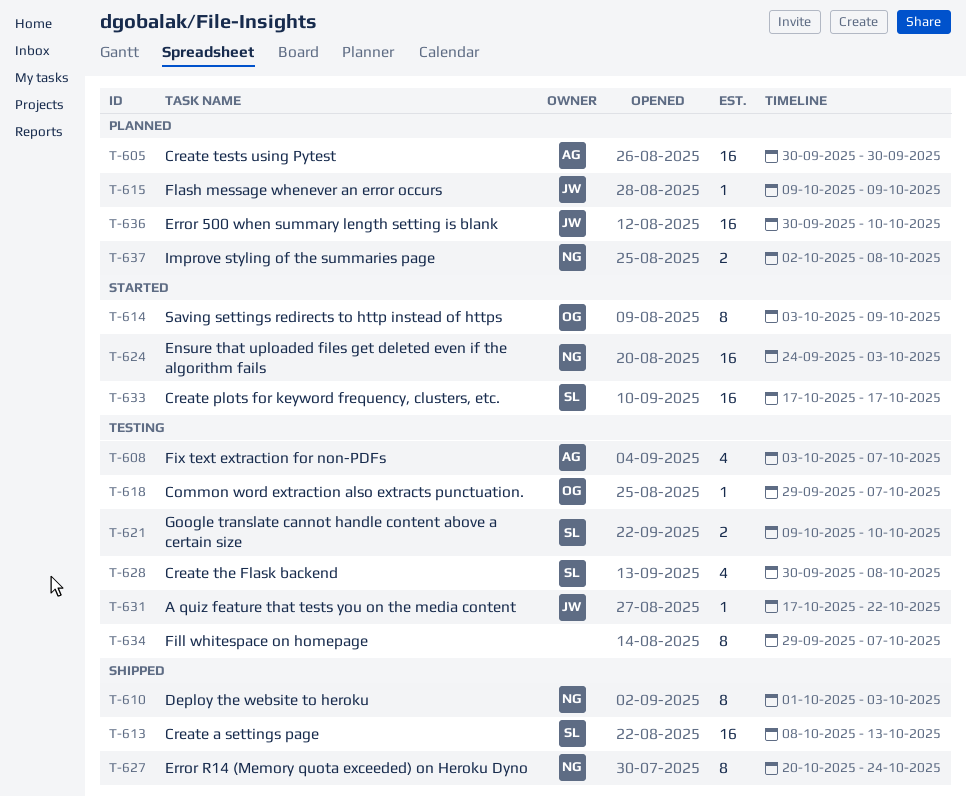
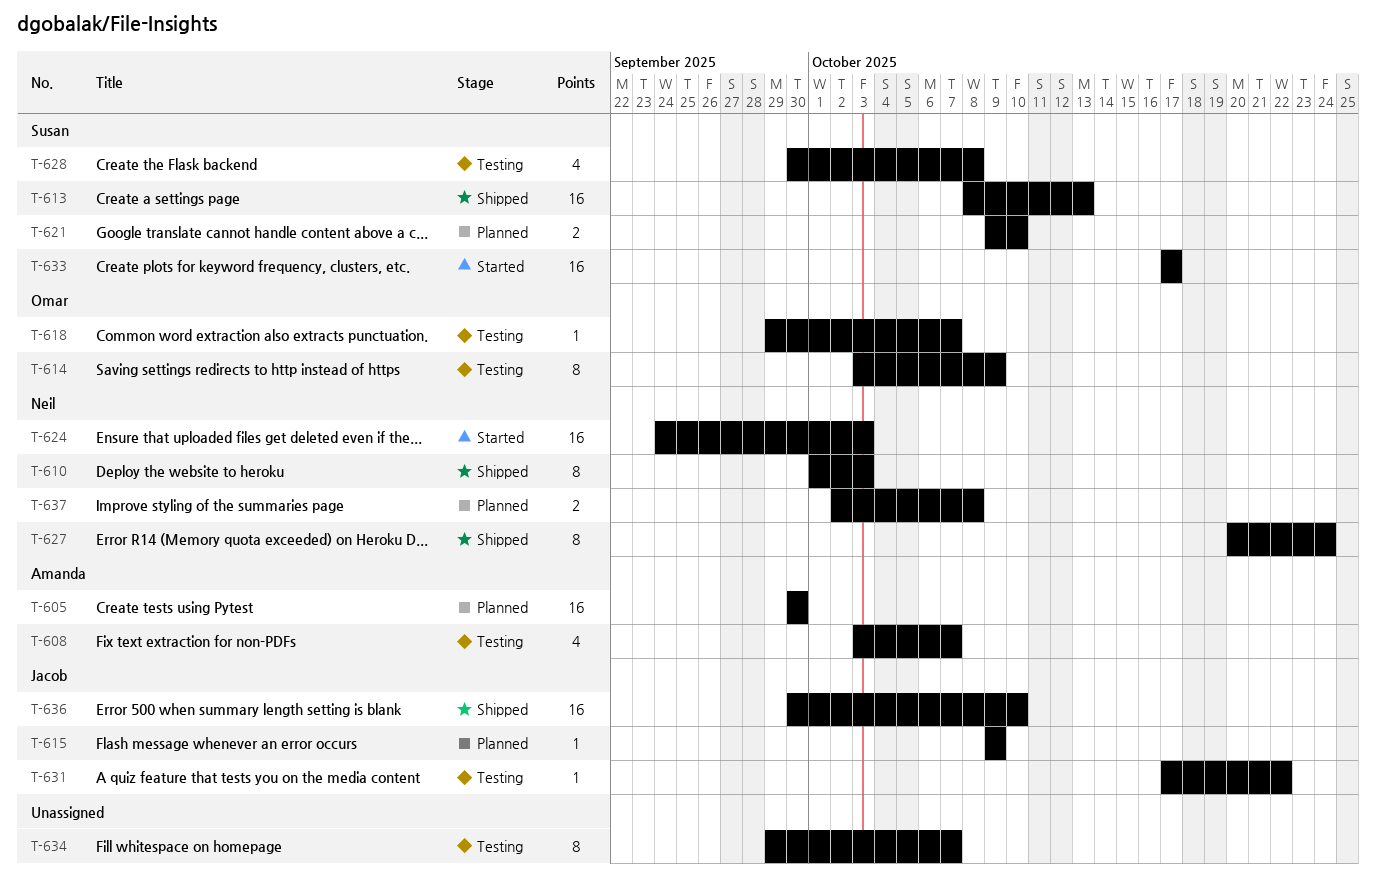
T-614, status: Started -> Testing
T-621, status: Testing -> Planned
T-636, status: Planned -> Shipped

